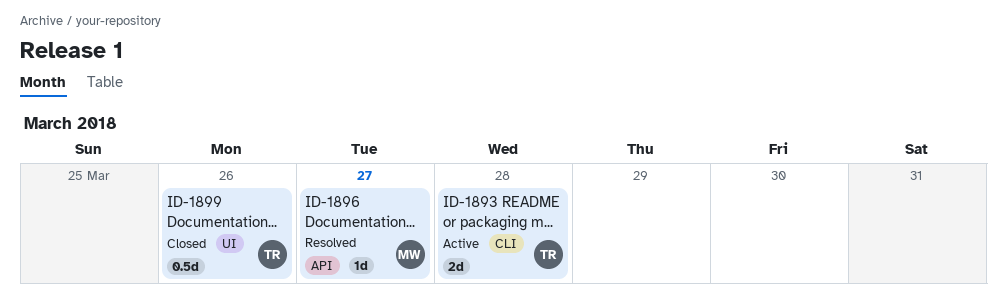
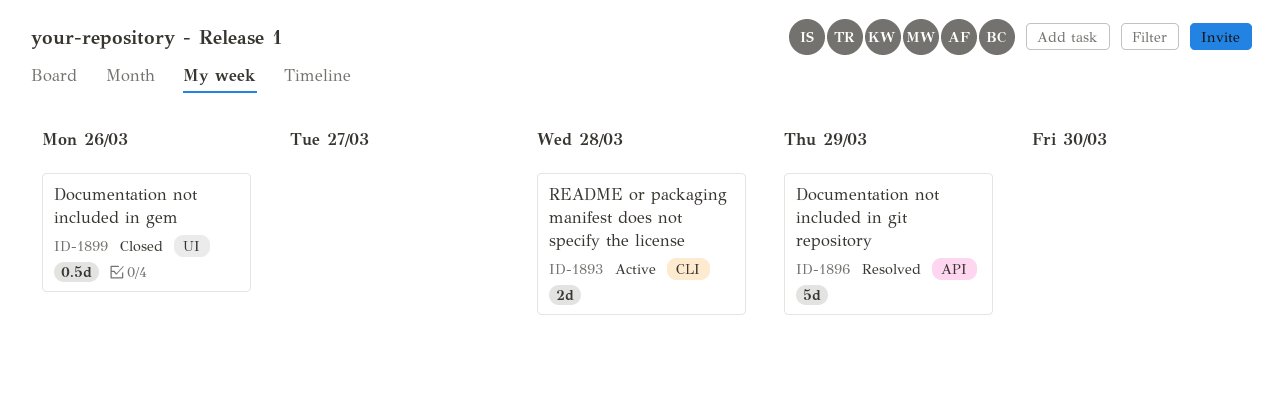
ID-1896, estimate: 1d -> 5d
ID-1896, due: Mar 27 -> Mar 29

